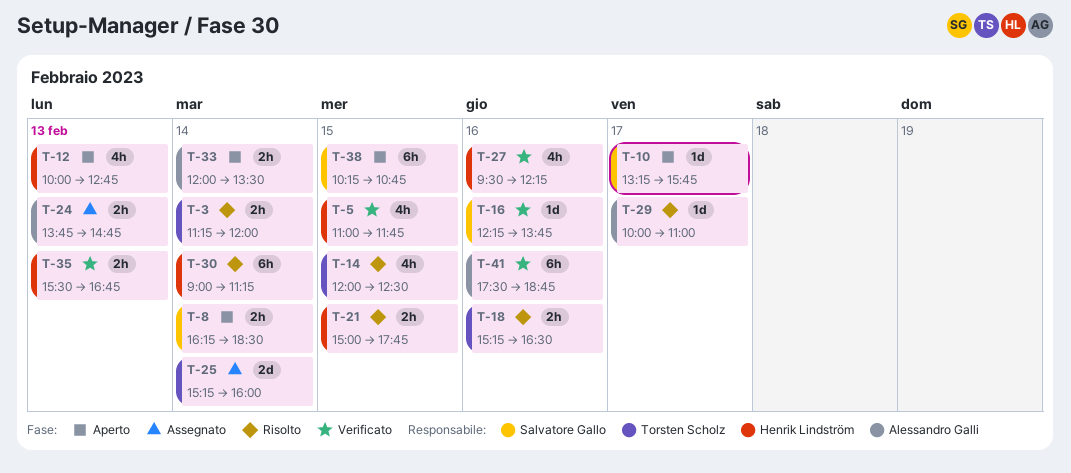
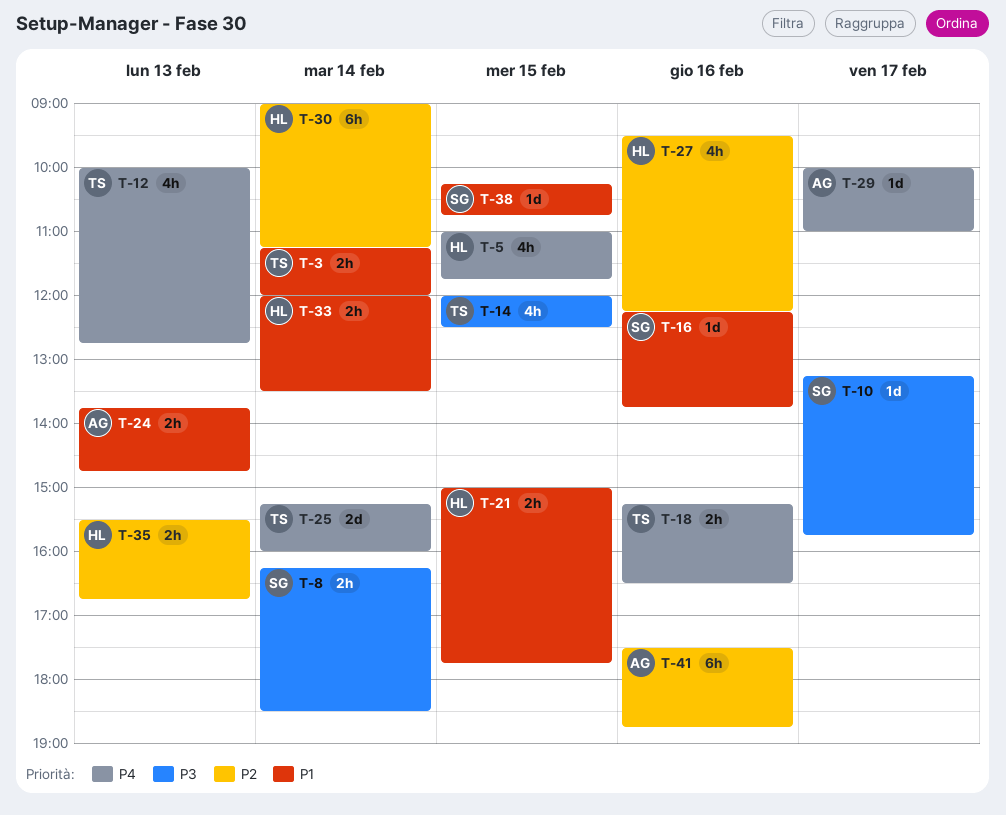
T-12, owner: Henrik Lindström -> Torsten Scholz
T-33, owner: Alessandro Galli -> Henrik Lindström
T-38, estimate: 6h -> 1d

